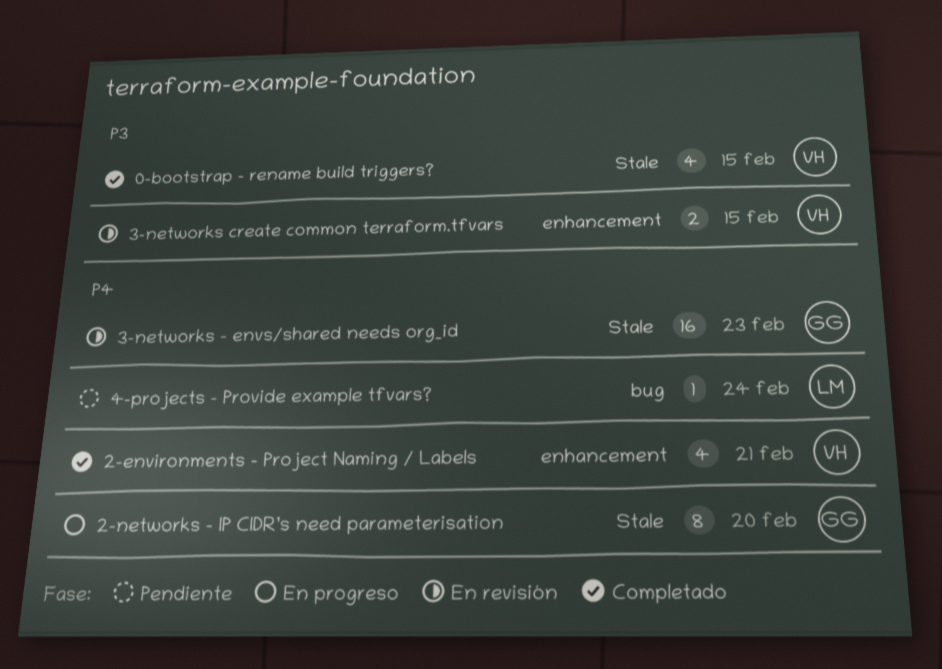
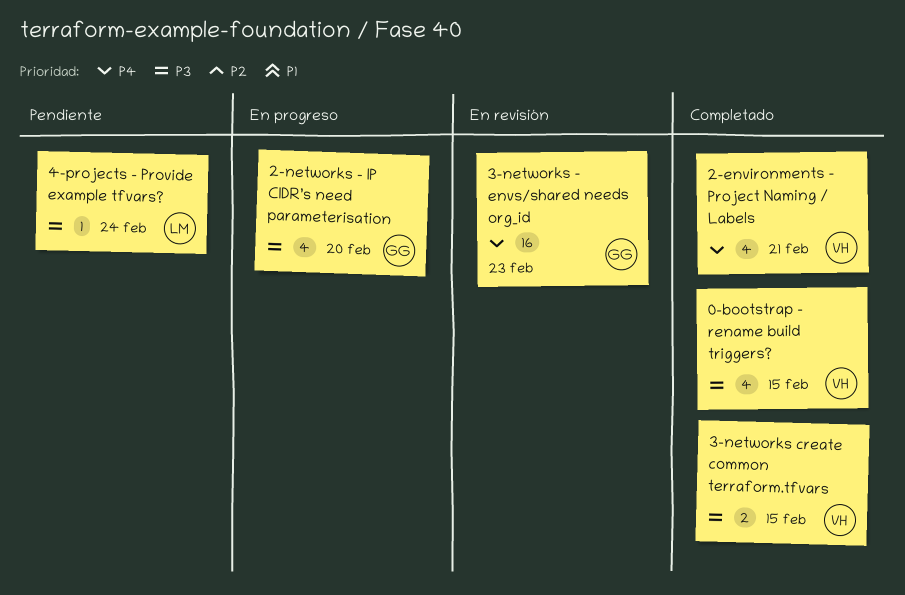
2-networks - IP CIDR’s need parameterisation, priority: P4 -> P3
2-networks - IP CIDR’s need parameterisation, estimate: 8 -> 4
3-networks create common terraform.tfvars, status: En revisión -> Completado
4-projects - Provide example tfvars?, priority: P4 -> P3

